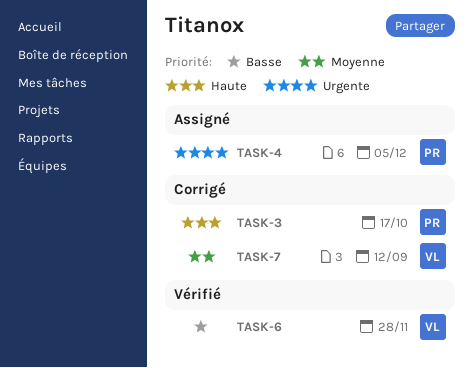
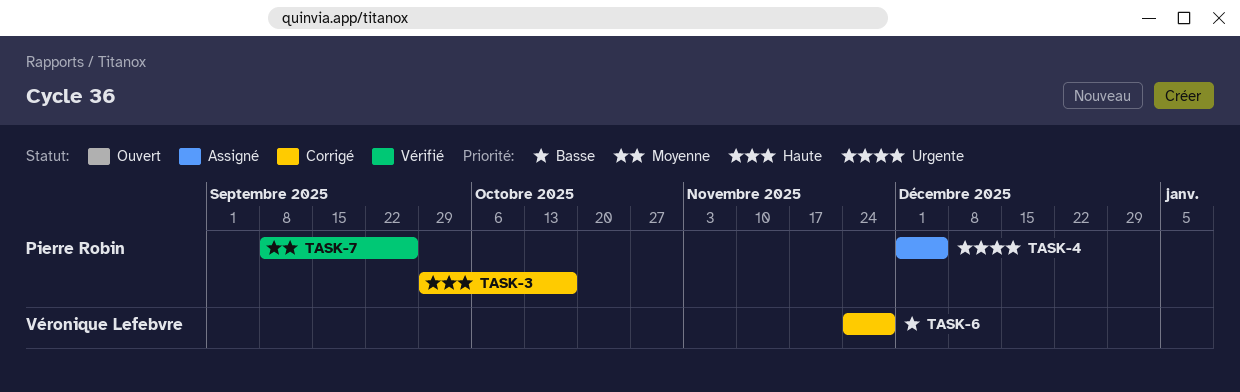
TASK-6, status: Vérifié -> Corrigé
TASK-7, status: Corrigé -> Vérifié
TASK-7, owner: Véronique Lefebvre -> Pierre Robin
TASK-7, due: Sep 12 -> Sep 26

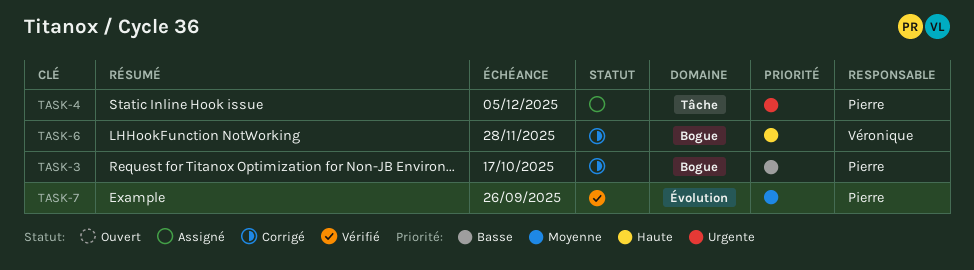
TASK-3, priority: Haute -> Basse
TASK-6, priority: Basse -> Haute

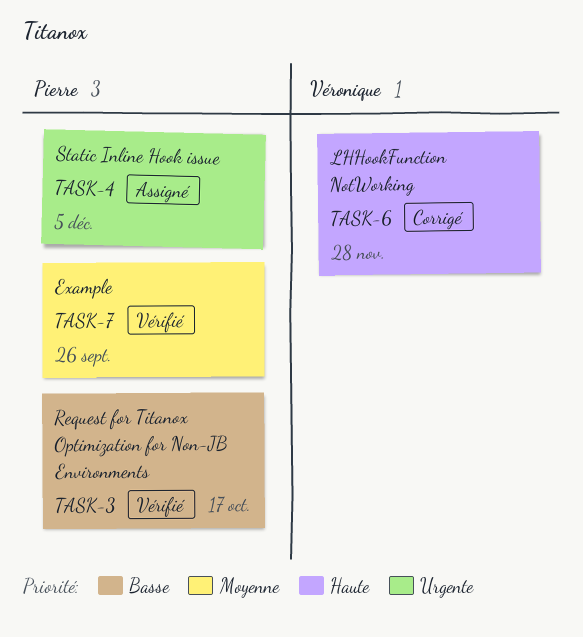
TASK-3, status: Corrigé -> Vérifié

